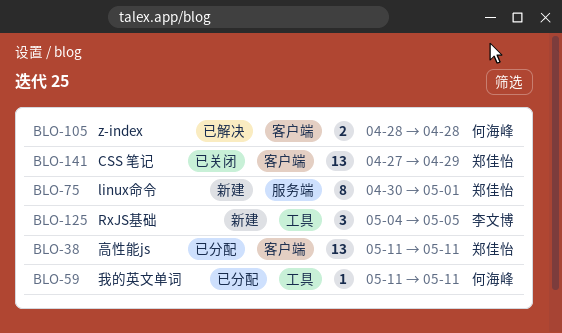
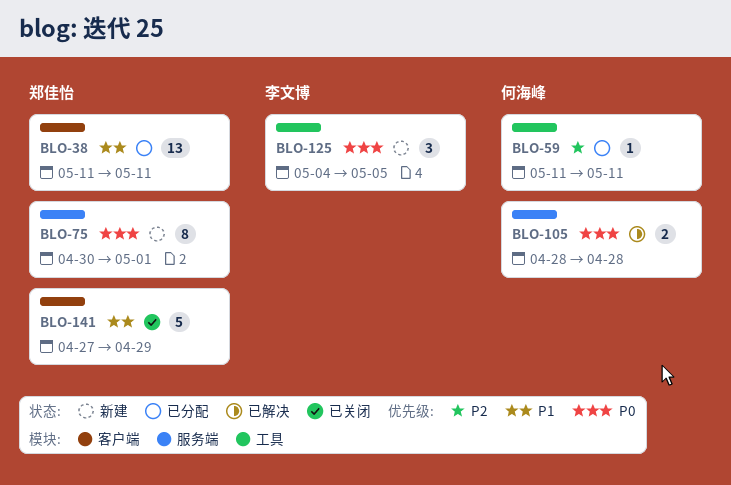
BLO-105, label: 客户端 -> 服务端
BLO-141, estimate: 13 -> 5

